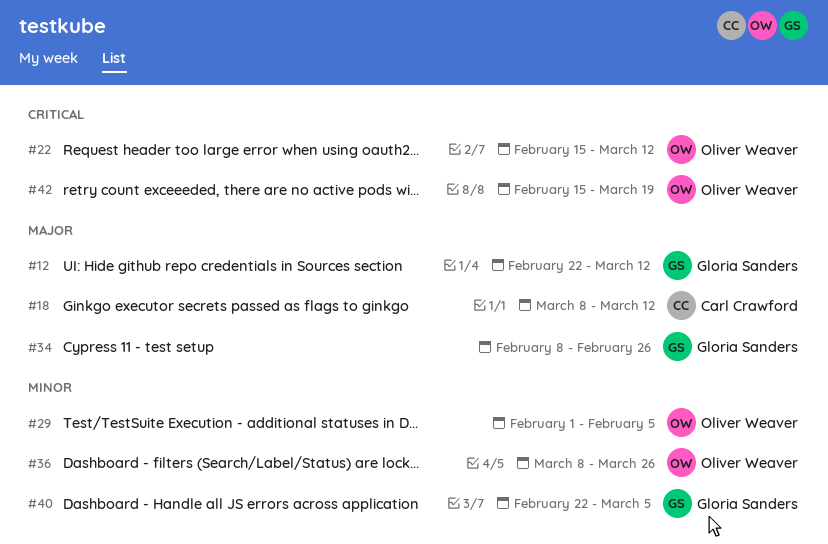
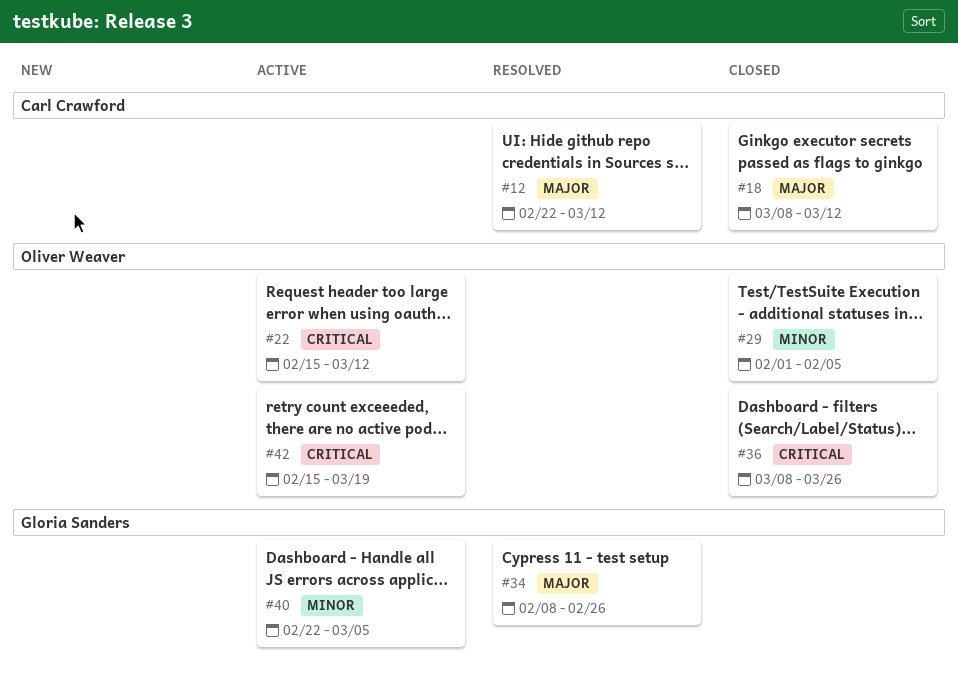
#12, owner: Gloria Sanders -> Carl Crawford
#36, priority: Minor -> Critical

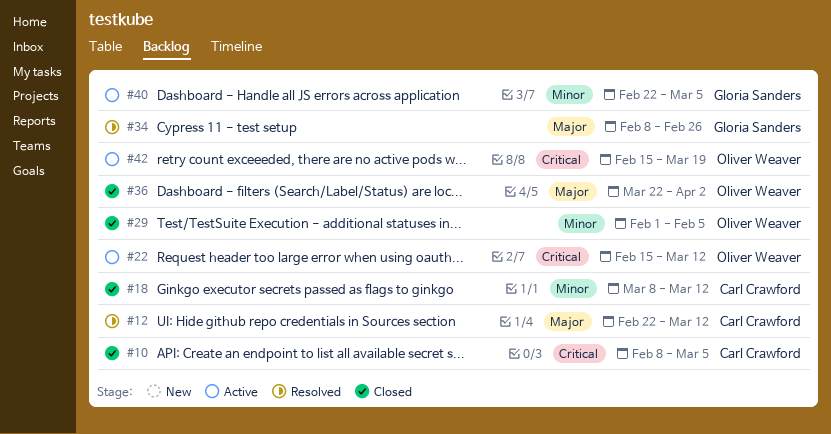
#10: none -> present
#18, priority: Major -> Minor
#36, priority: Critical -> Major
#36, start: Mar 8 -> Mar 22
#36, due: Mar 26 -> Apr 2

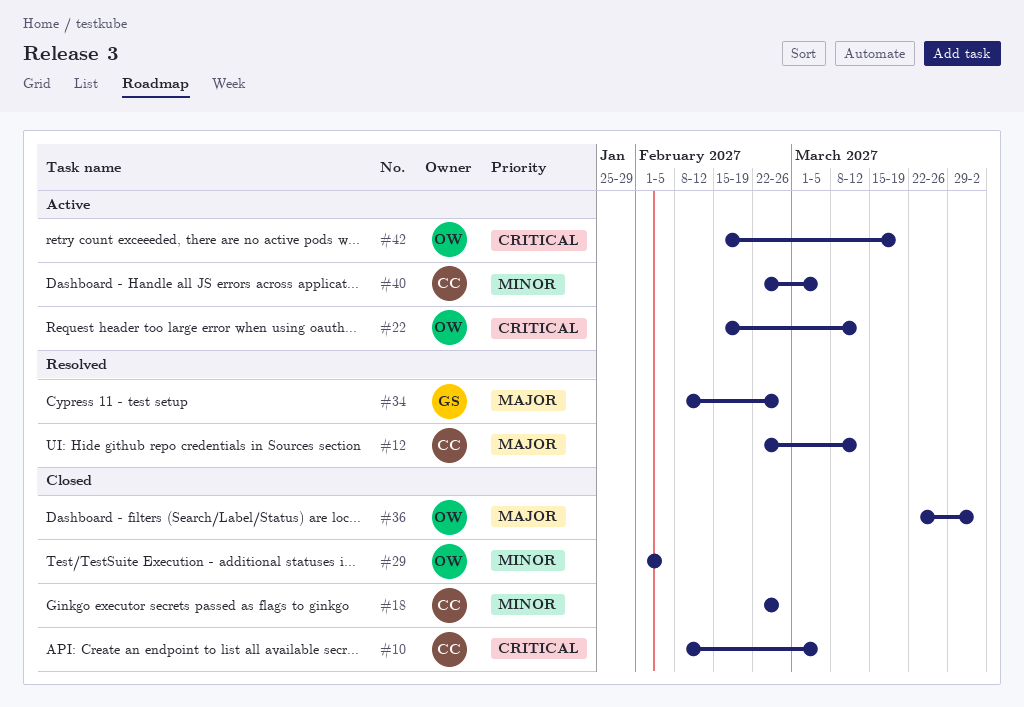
#18, start: Mar 8 -> Feb 22
#18, due: Mar 12 -> Feb 26
#40, owner: Gloria Sanders -> Carl Crawford

